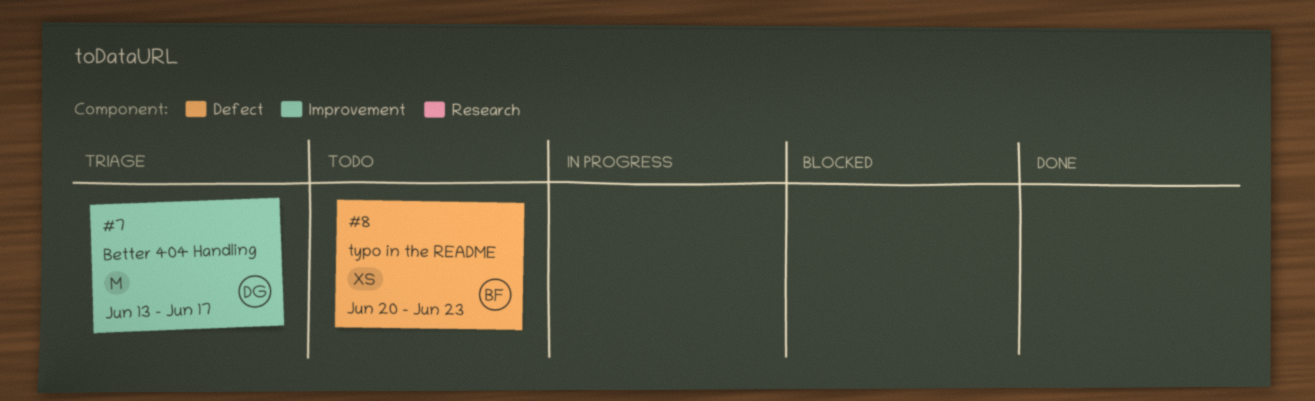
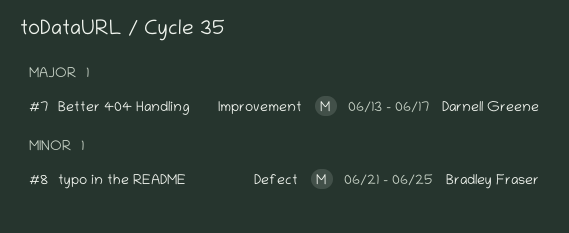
#8, estimate: XS -> M
#8, start: Jun 20 -> Jun 21
#8, due: Jun 23 -> Jun 25

